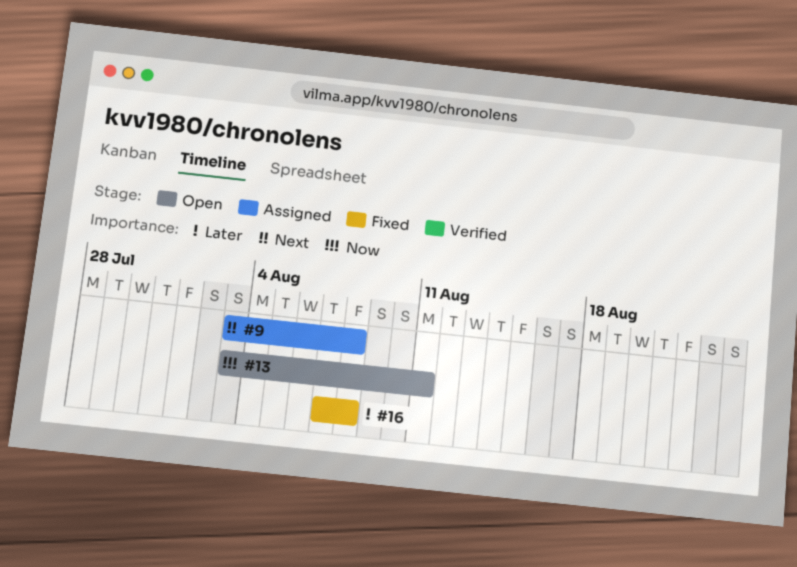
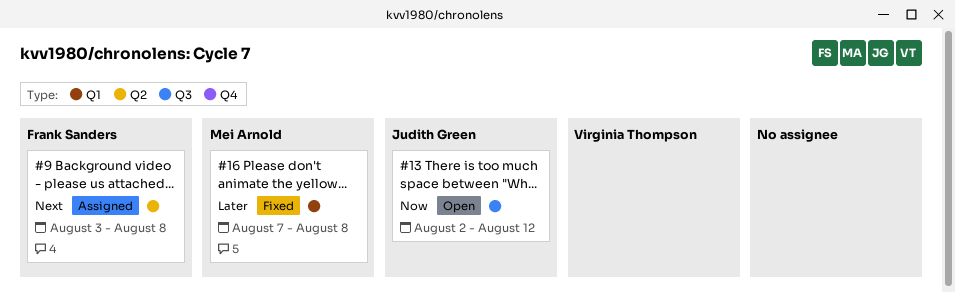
#13, start: Aug 3 -> Aug 2
#13, due: Aug 11 -> Aug 12

